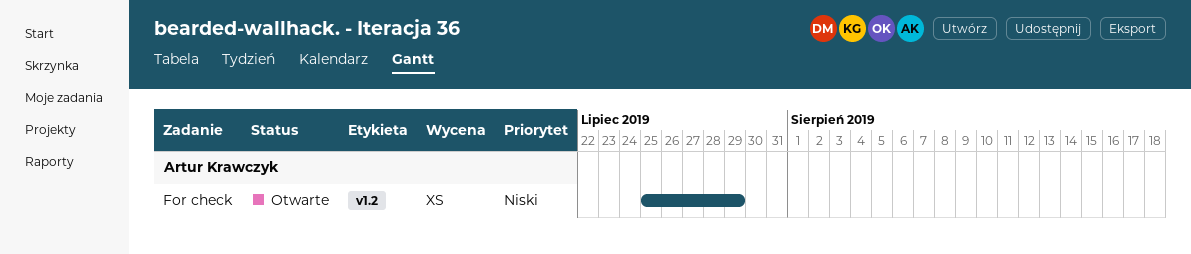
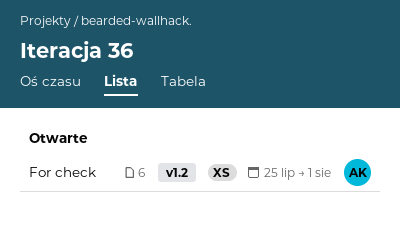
For check, due: Jul 29 -> Aug 1

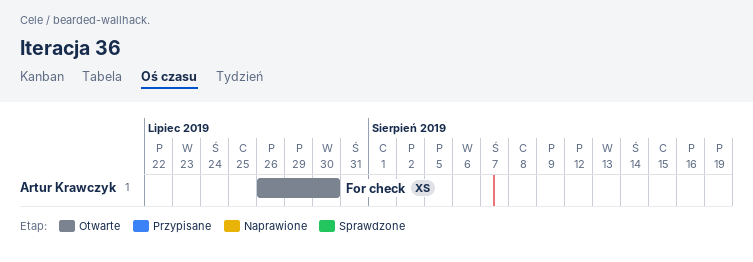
For check, start: Jul 25 -> Jul 26
For check, due: Aug 1 -> Jul 30

